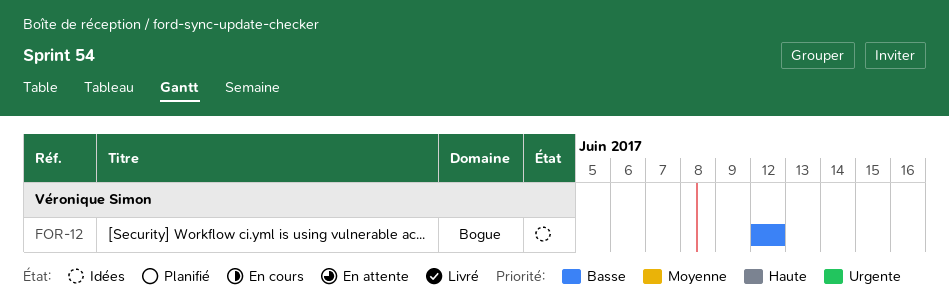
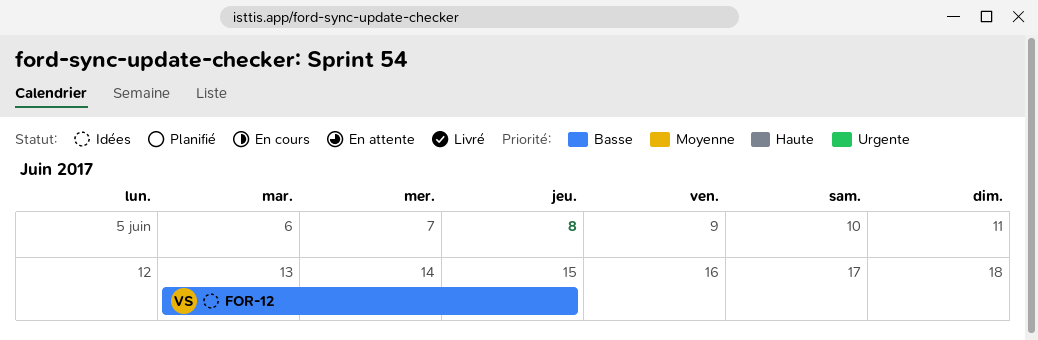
FOR-12, start: Jun 12 -> Jun 13
FOR-12, due: Jun 12 -> Jun 15

